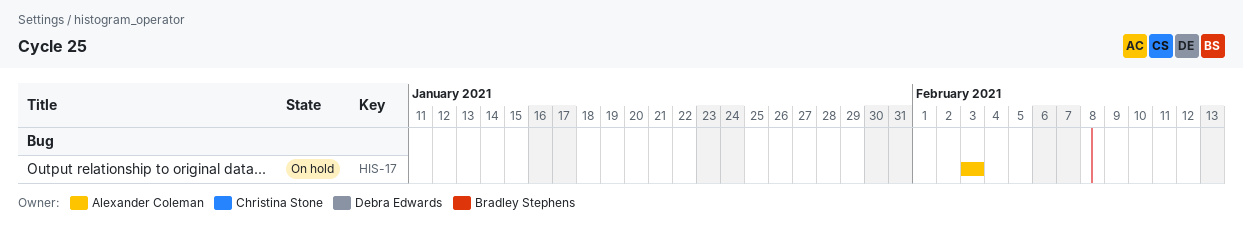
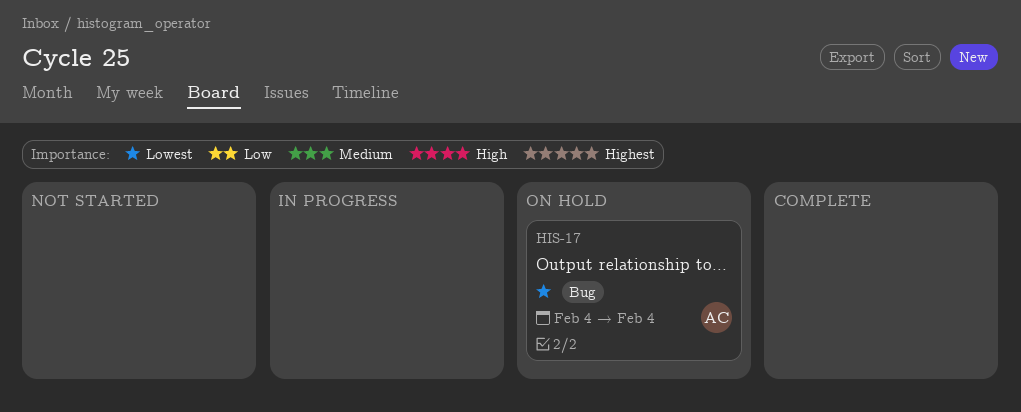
HIS-17, start: Feb 3 -> Feb 4
HIS-17, due: Feb 3 -> Feb 4

